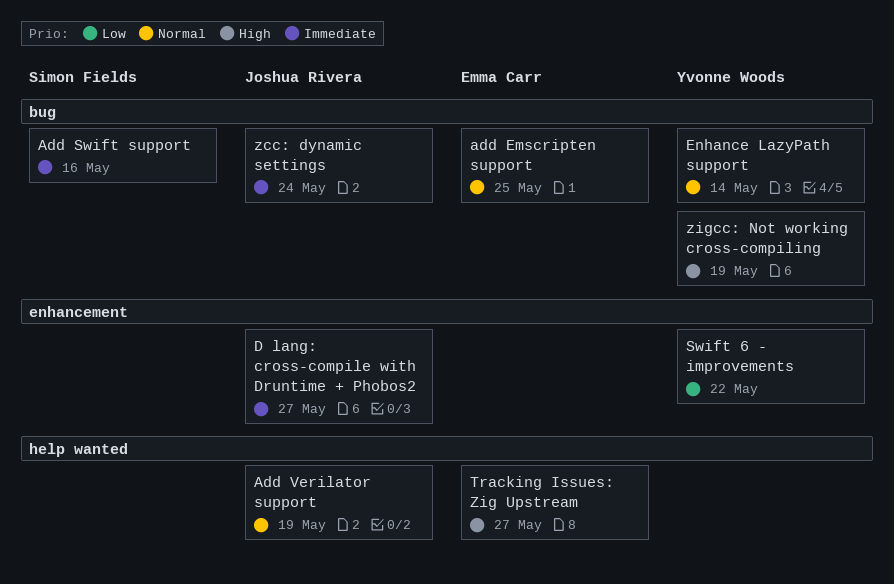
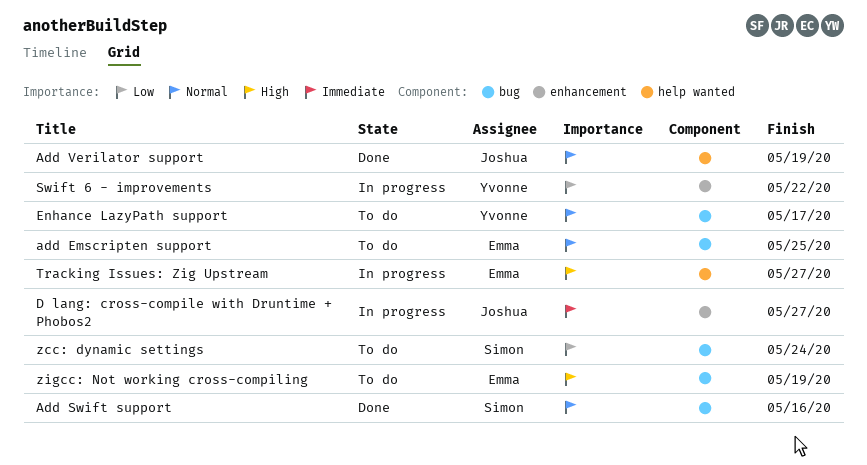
Add Swift support, priority: Immediate -> Normal
Enhance LazyPath support, due: May 14 -> May 17
zcc: dynamic settings, owner: Joshua Rivera -> Simon Fields
zcc: dynamic settings, priority: Immediate -> Low
zigcc: Not working cross-compiling, owner: Yvonne Woods -> Emma Carr

